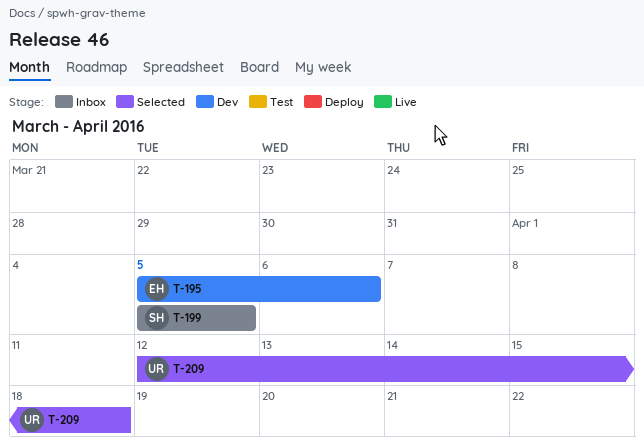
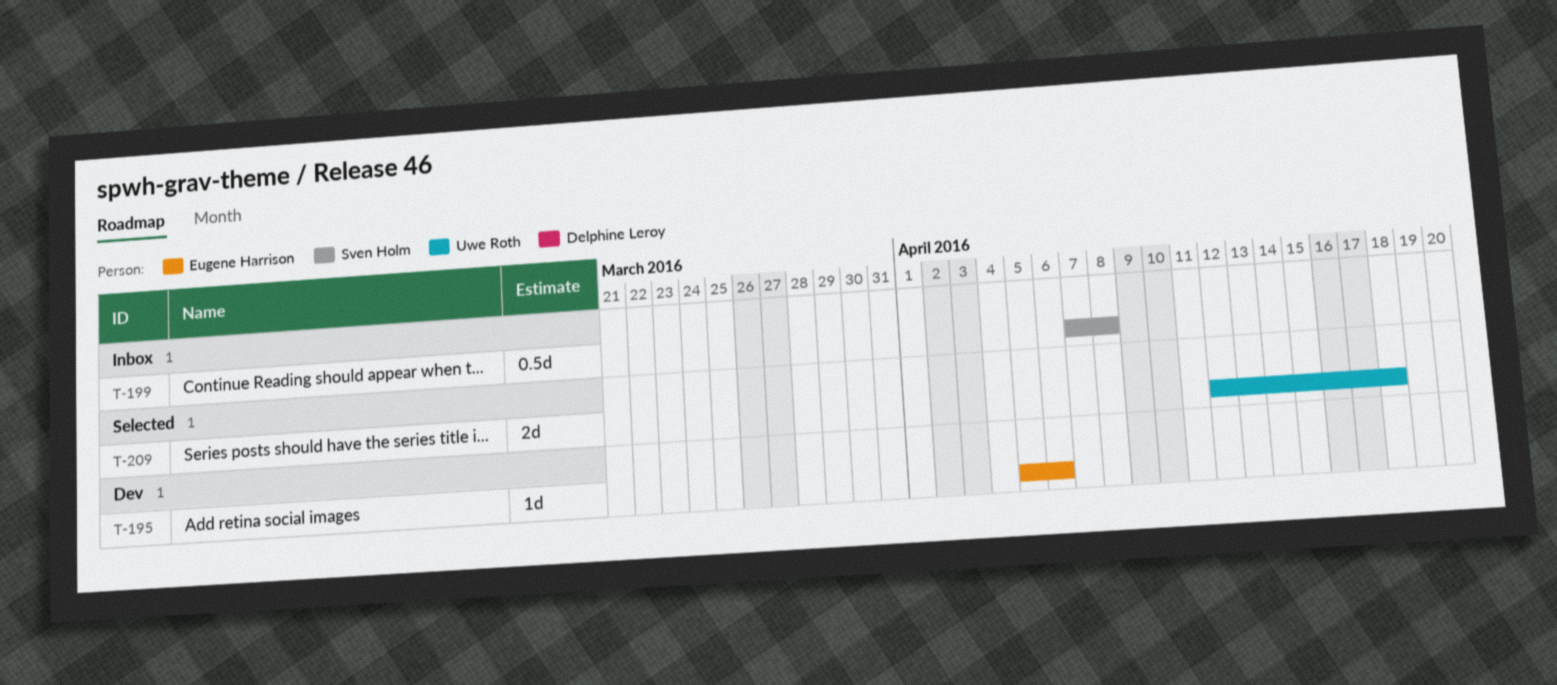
T-199, start: Apr 5 -> Apr 7
T-199, due: Apr 5 -> Apr 8

